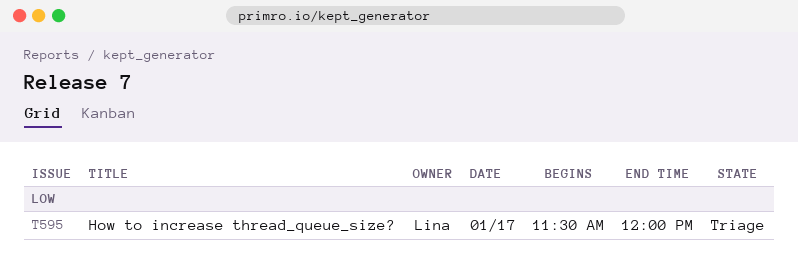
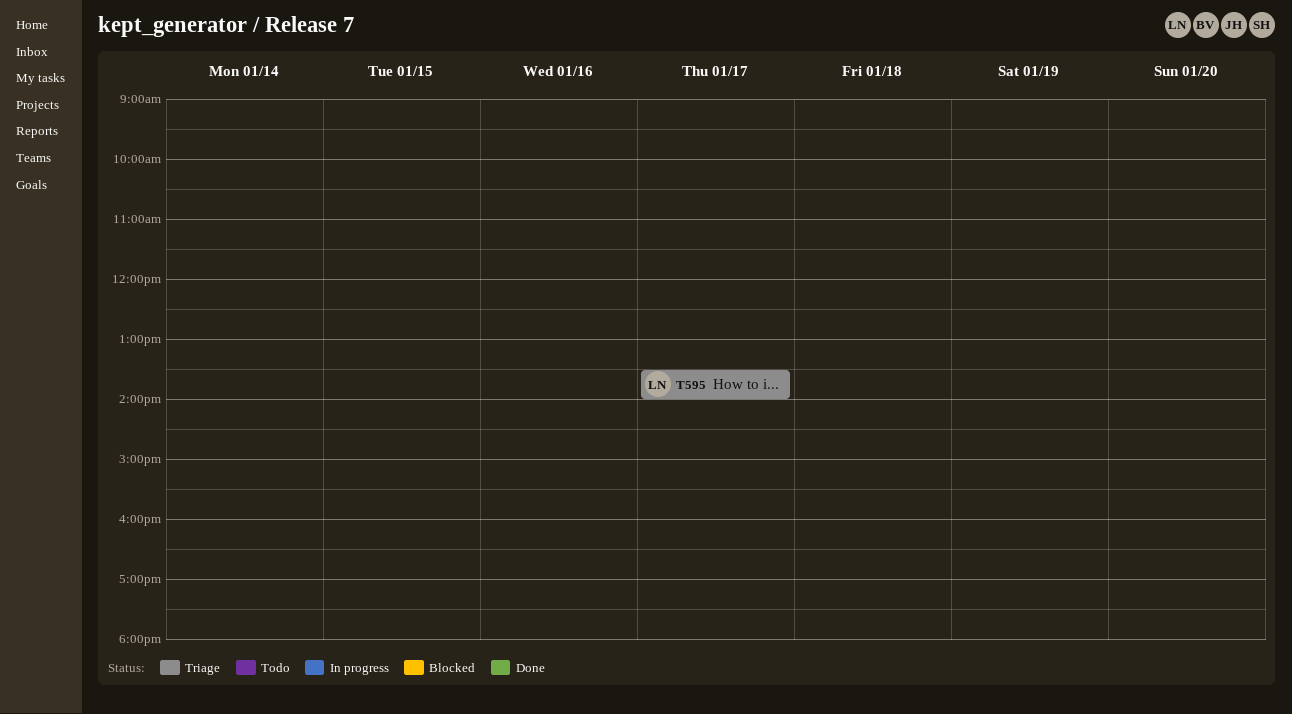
T595, begins: 11:30 -> 13:30
T595, ends: 12:00 -> 14:00

